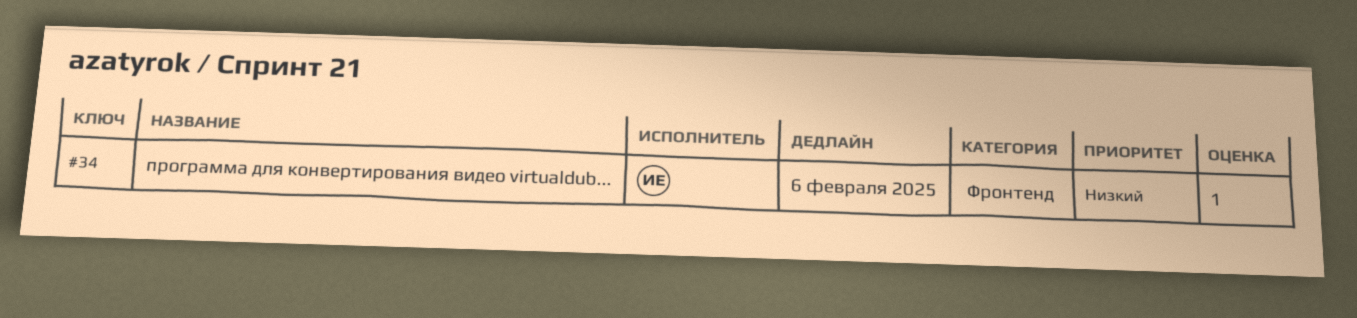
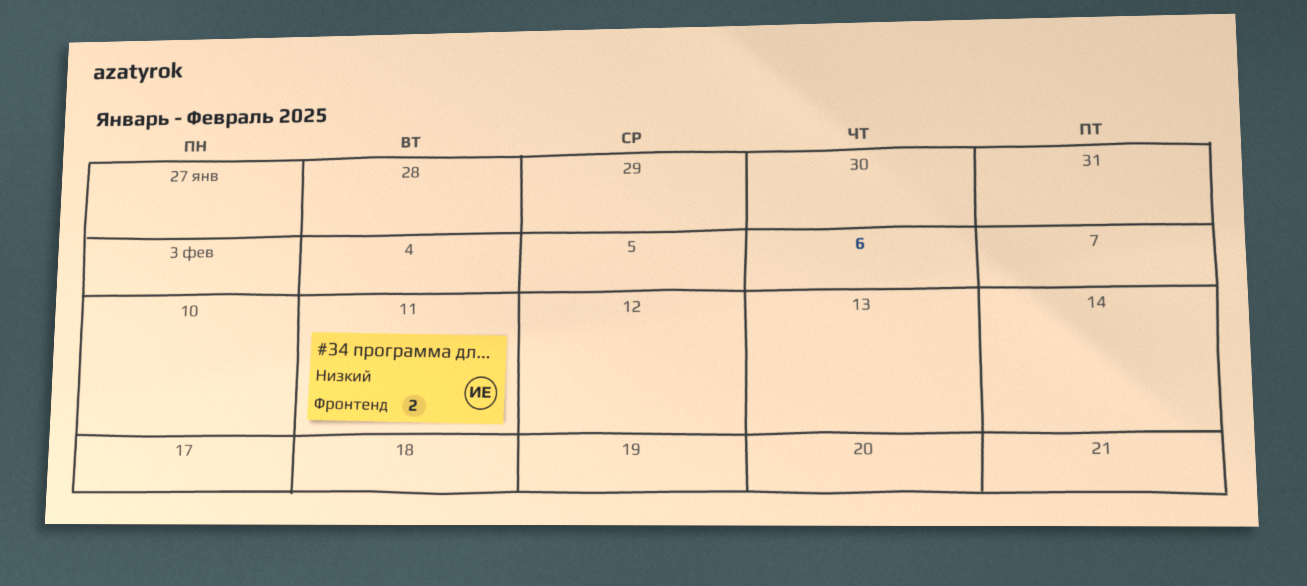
#34, estimate: 1 -> 2
#34, due: Feb 6 -> Feb 11

